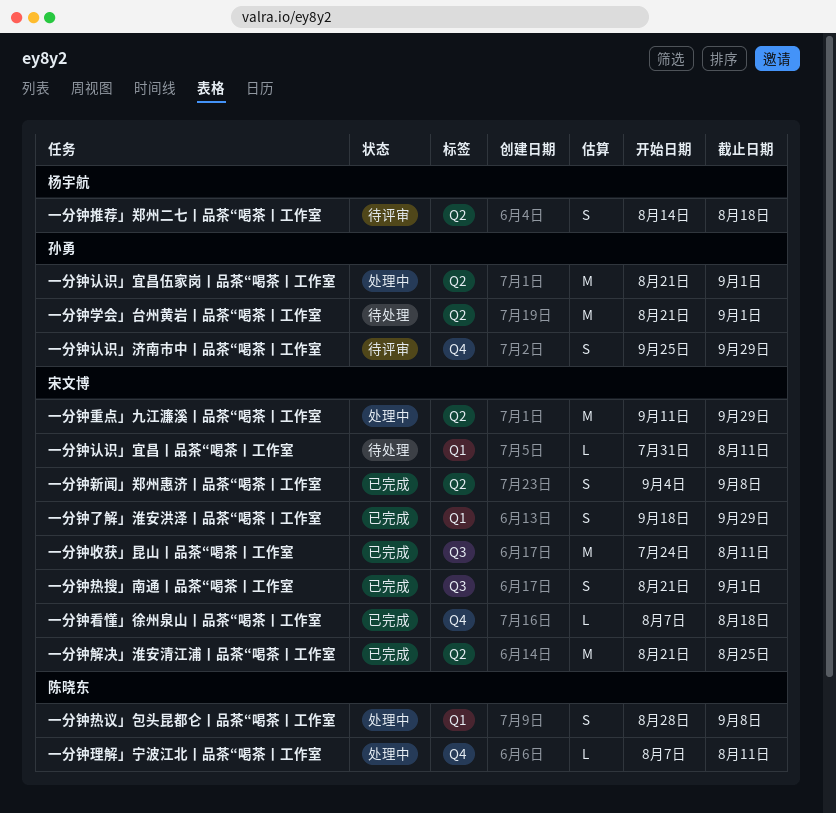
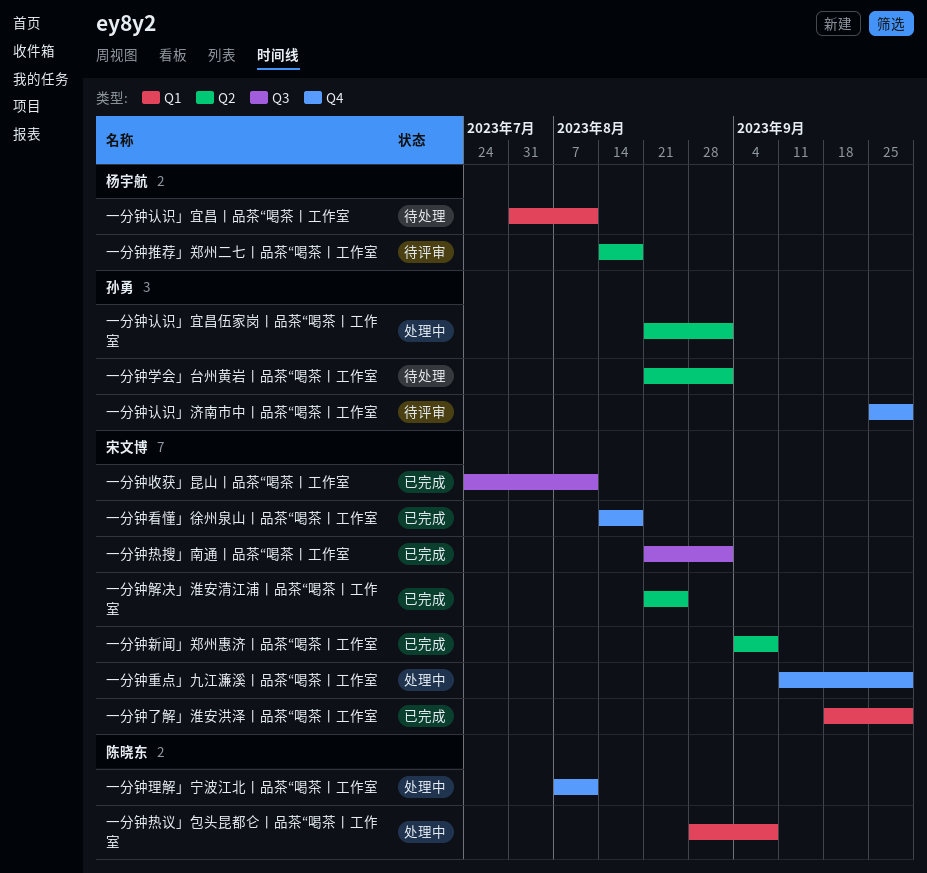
一分钟看懂」徐州泉山丨品茶“喝茶丨工作室, start: Aug 7 -> Aug 14
一分钟认识」宜昌丨品茶“喝茶丨工作室, owner: 宋文博 -> 杨宇航
一分钟重点」九江濂溪丨品茶“喝茶丨工作室, label: Q2 -> Q4

